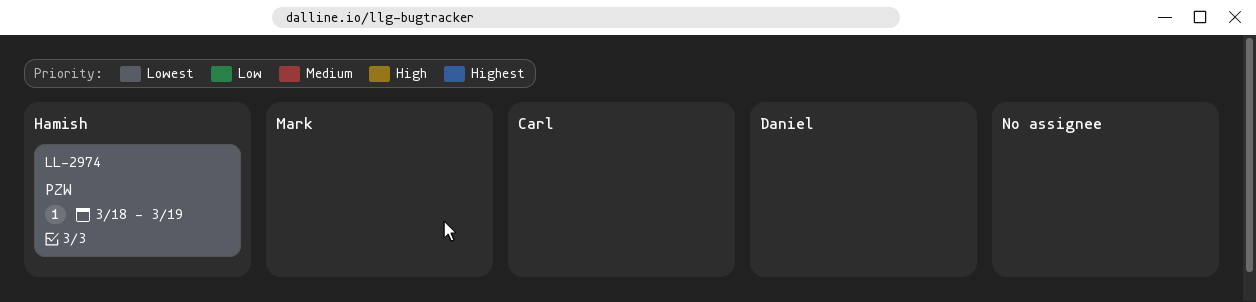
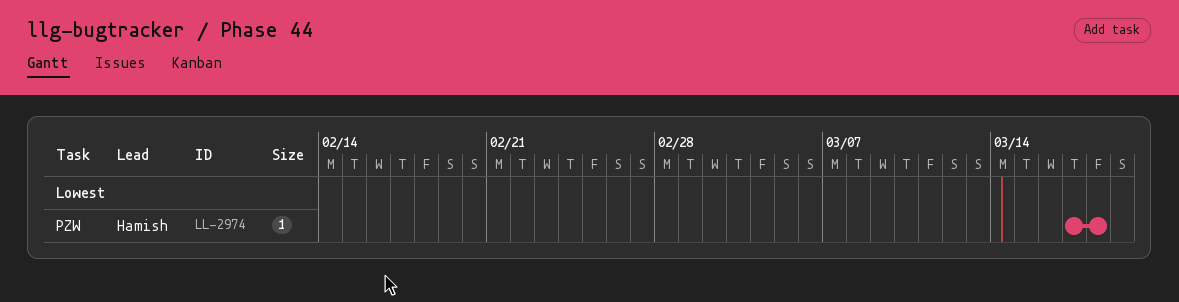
LL-2974, start: Mar 18 -> Mar 17
LL-2974, due: Mar 19 -> Mar 18

